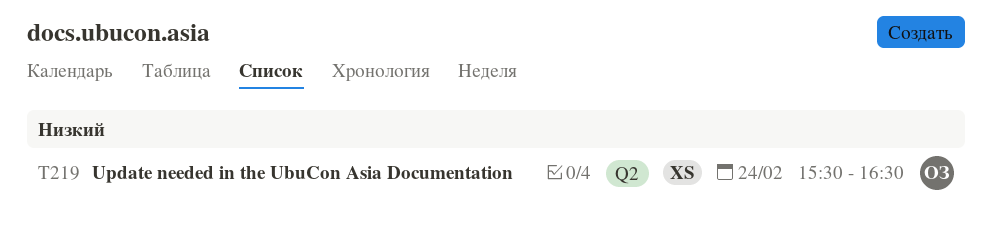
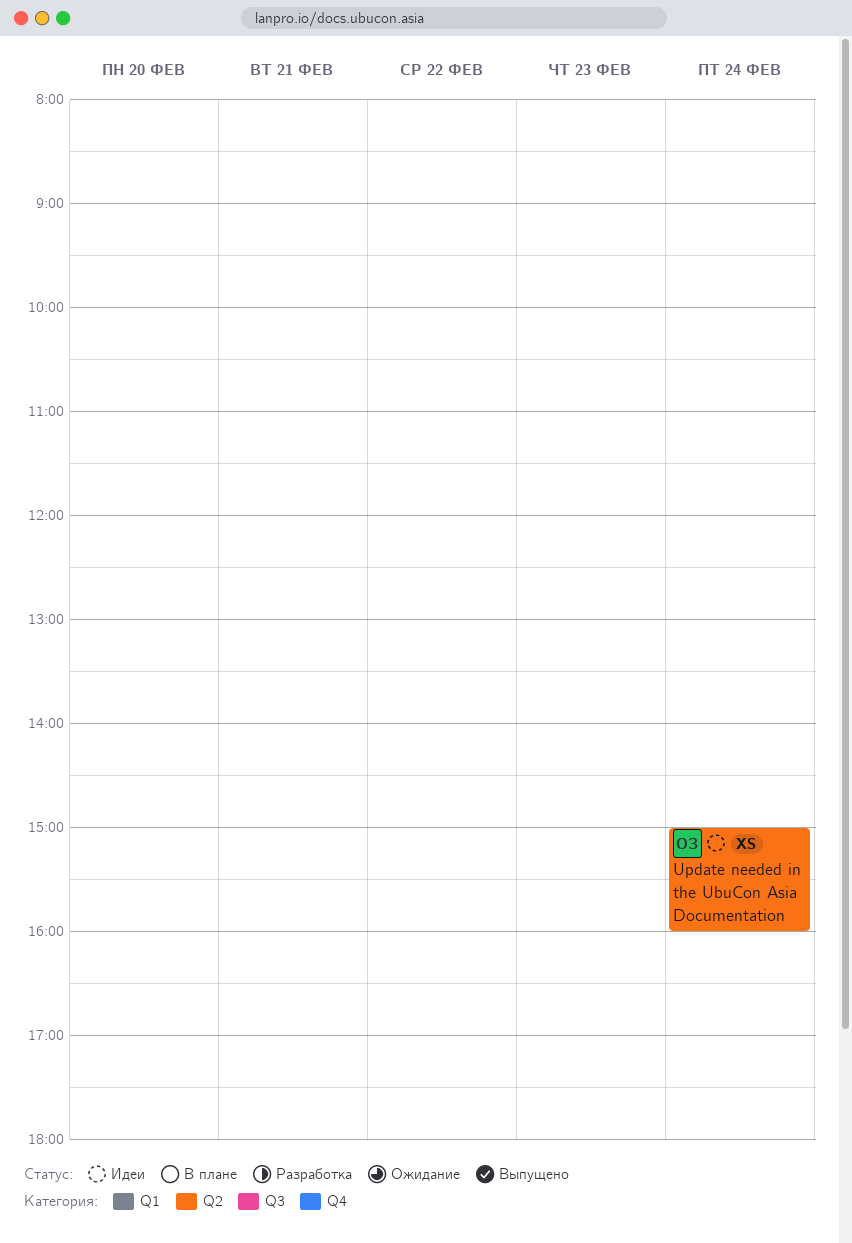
Update needed in the UbuCon Asia Documentation, begins: 15:30 -> 15:00
Update needed in the UbuCon Asia Documentation, ends: 16:30 -> 16:00

